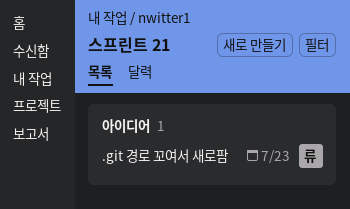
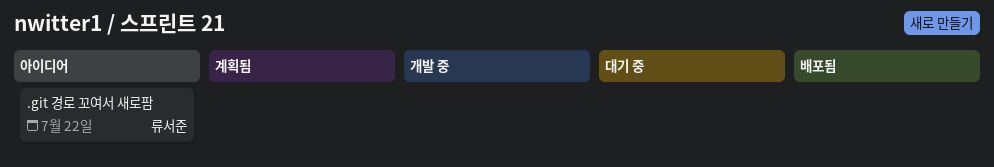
.git 경로 꼬여서 새로팜, due: Jul 23 -> Jul 22

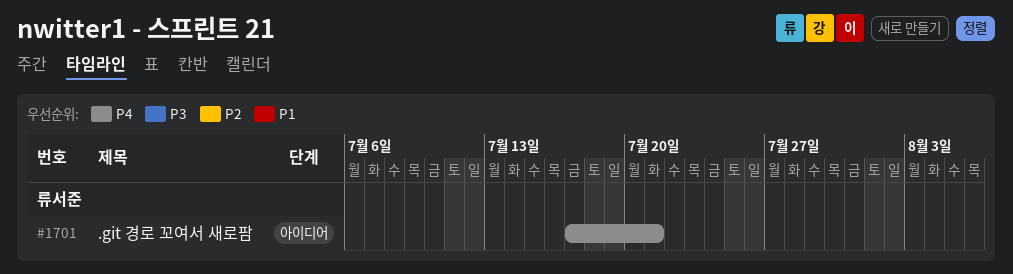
.git 경로 꼬여서 새로팜, due: Jul 22 -> Jul 21

